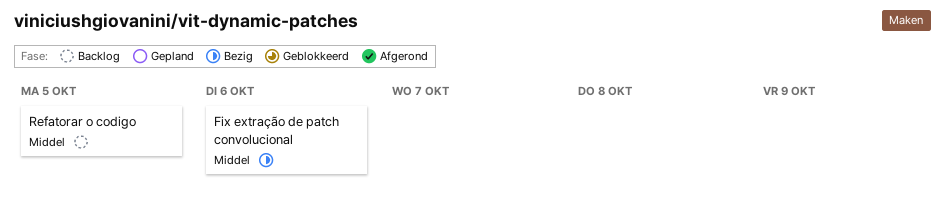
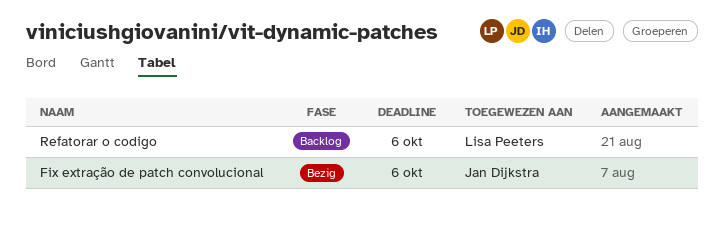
Refatorar o codigo, due: Oct 5 -> Oct 6

